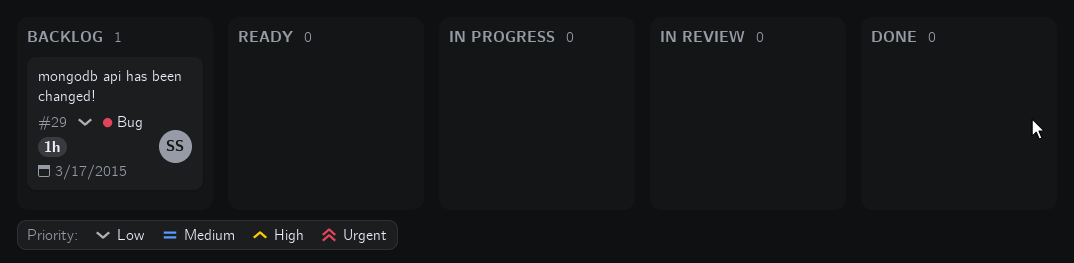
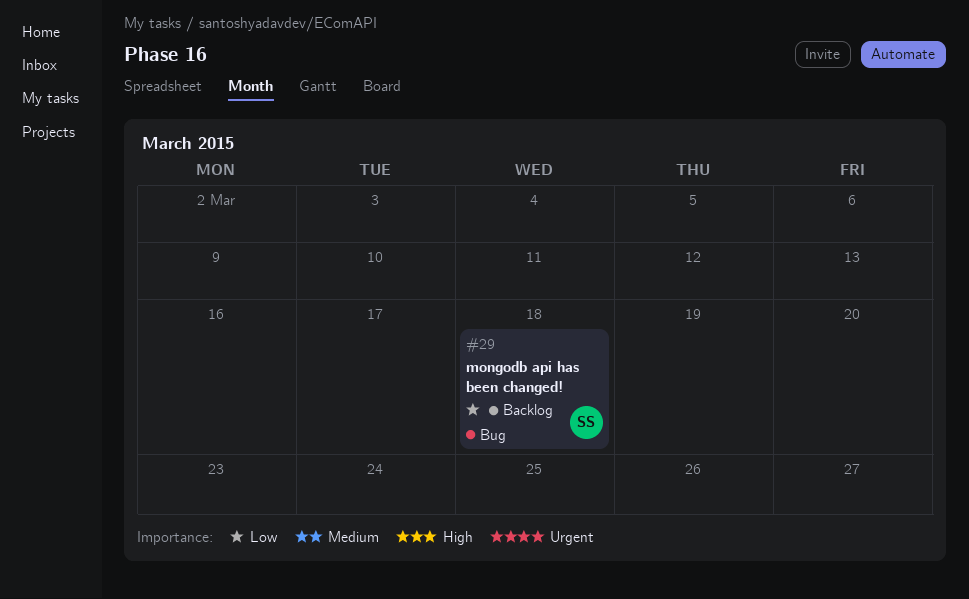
#29, due: Mar 17 -> Mar 18

